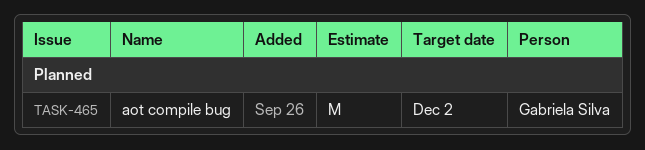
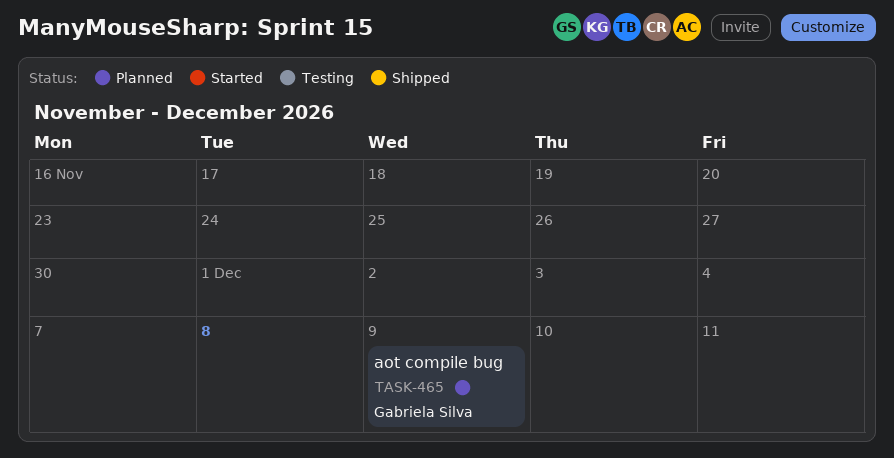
TASK-465, due: Dec 2 -> Dec 9

